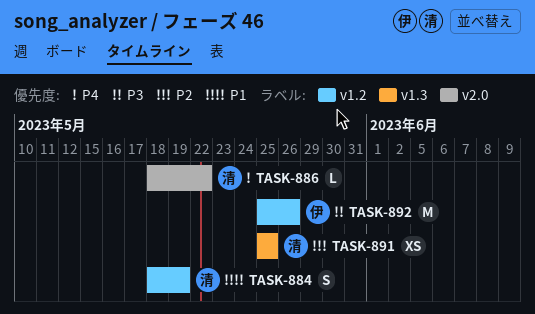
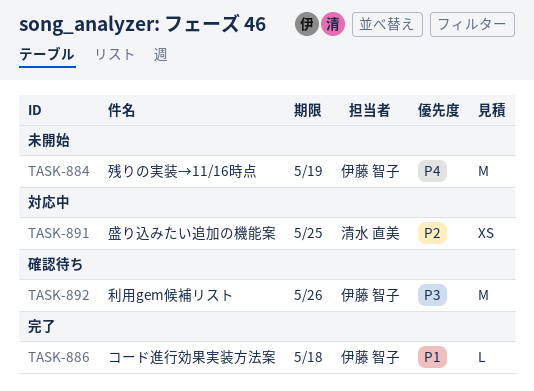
TASK-884, owner: 清水 直美 -> 伊藤 智子
TASK-884, priority: P1 -> P4
TASK-884, estimate: S -> M
TASK-886, owner: 清水 直美 -> 伊藤 智子
TASK-886, priority: P4 -> P1
TASK-886, due: May 22 -> May 18

